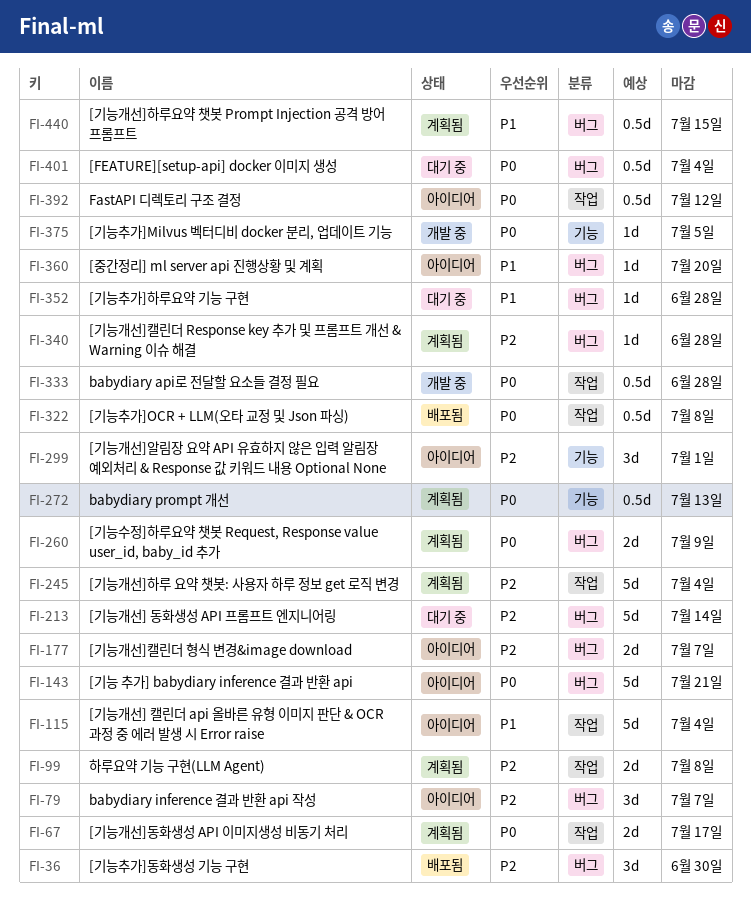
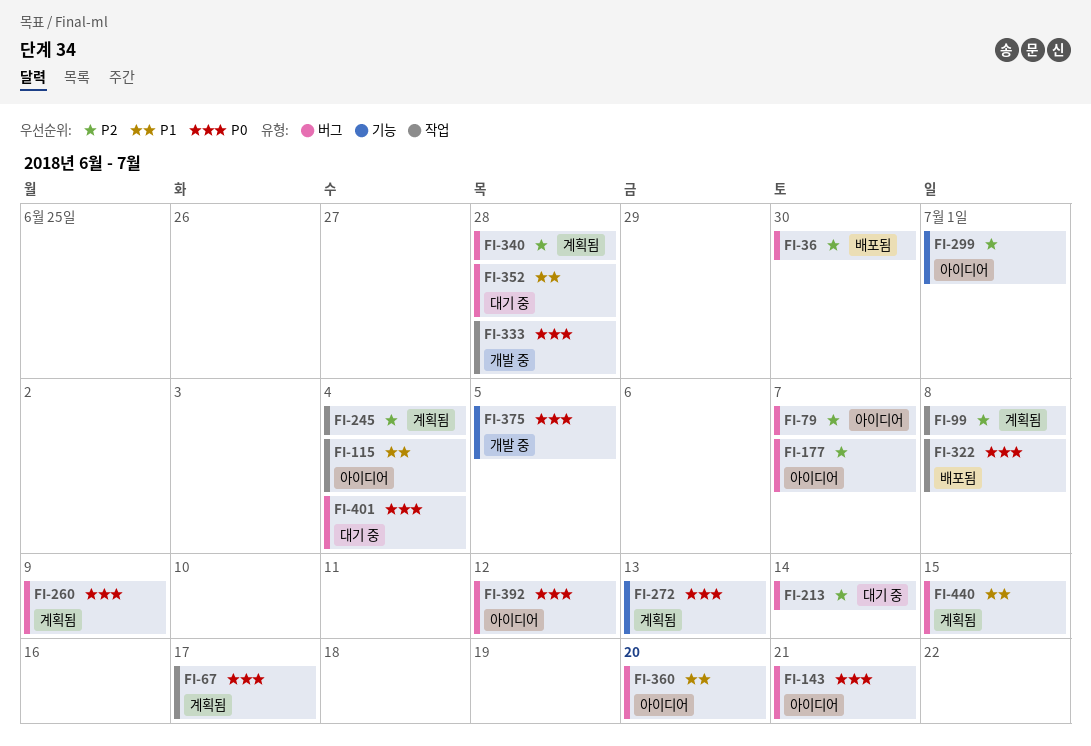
FI-392, label: 작업 -> 버그

